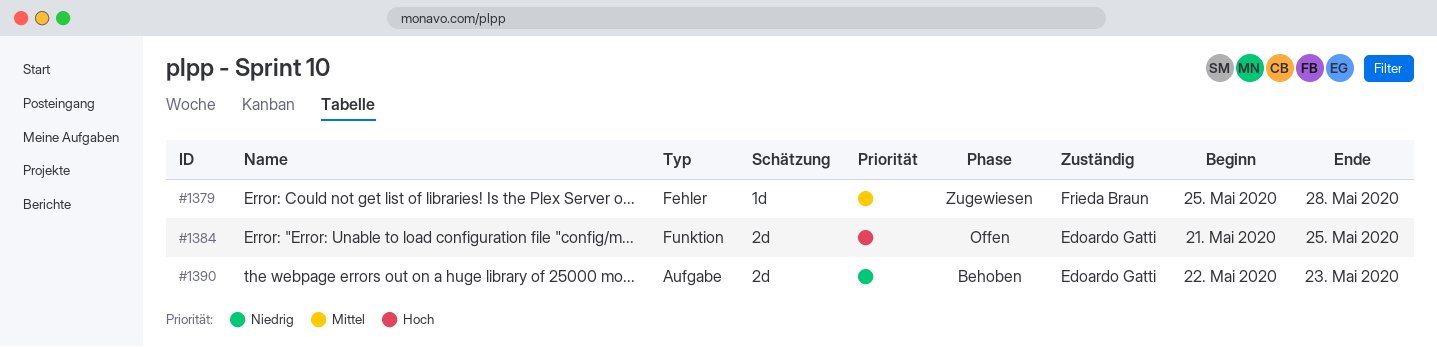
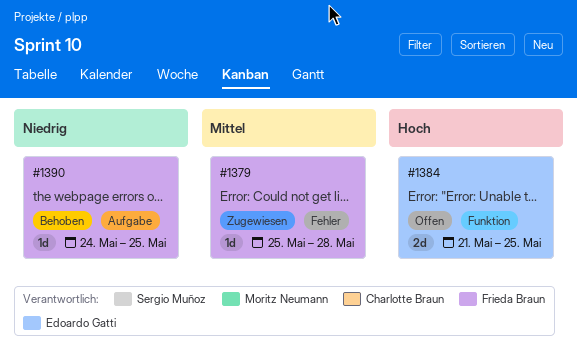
#1390, owner: Edoardo Gatti -> Frieda Braun
#1390, estimate: 2d -> 1d
#1390, start: May 22 -> May 24
#1390, due: May 23 -> May 25

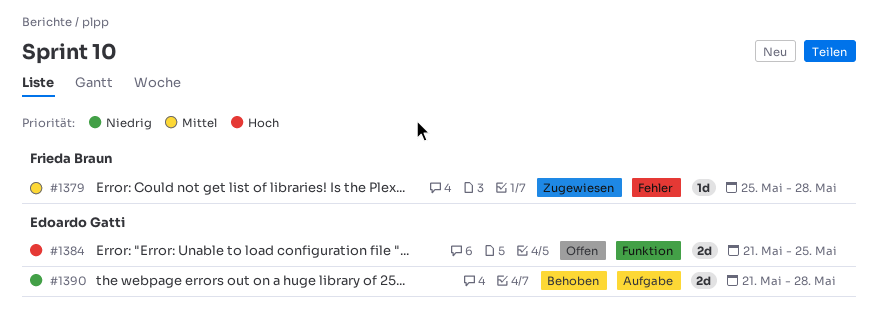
#1390, owner: Frieda Braun -> Edoardo Gatti
#1390, estimate: 1d -> 2d
#1390, start: May 24 -> May 21
#1390, due: May 25 -> May 28

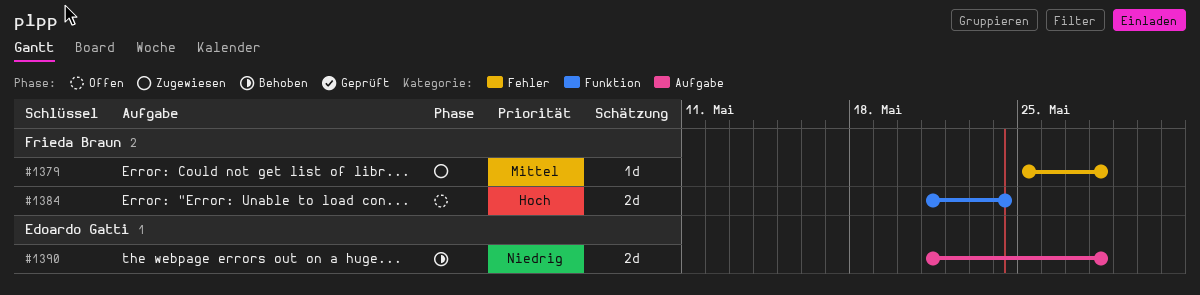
#1384, owner: Edoardo Gatti -> Frieda Braun
#1384, due: May 25 -> May 24

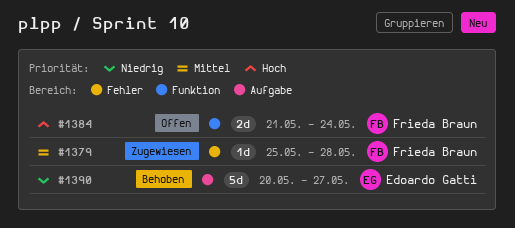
#1390, estimate: 2d -> 5d
#1390, start: May 21 -> May 20
#1390, due: May 28 -> May 27

